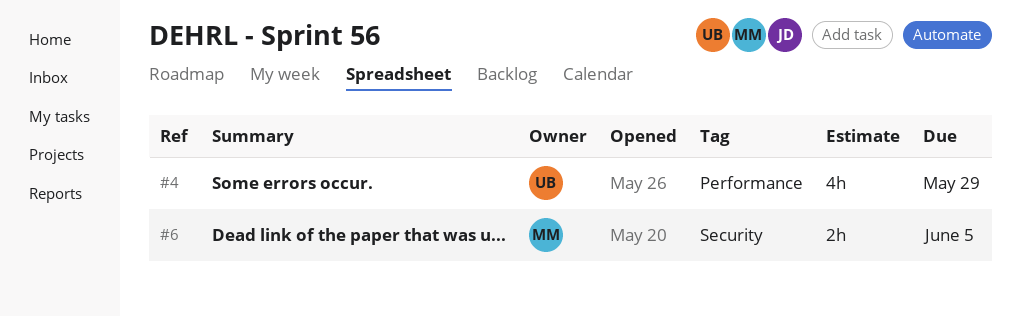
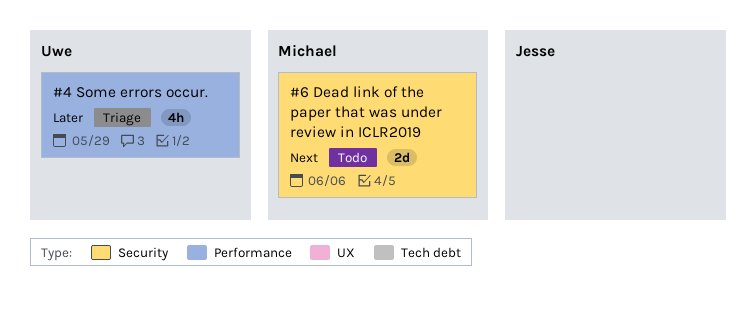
#6, estimate: 2h -> 2d
#6, due: Jun 5 -> Jun 6

